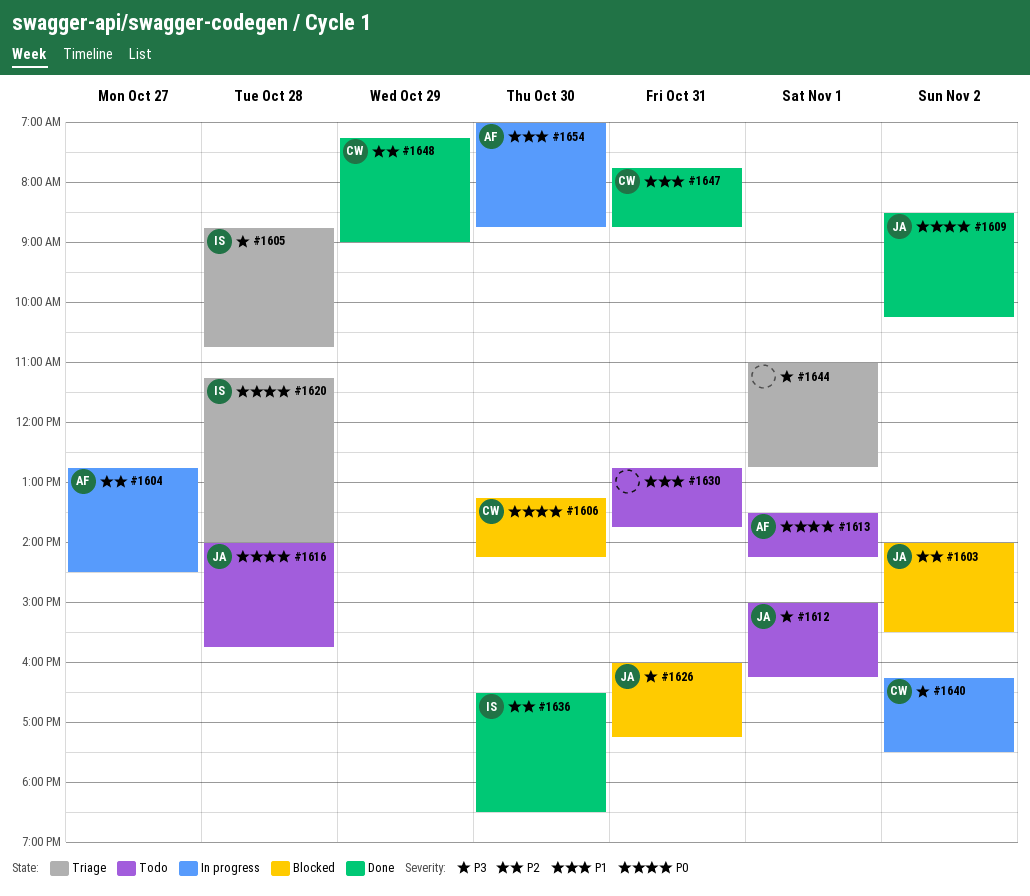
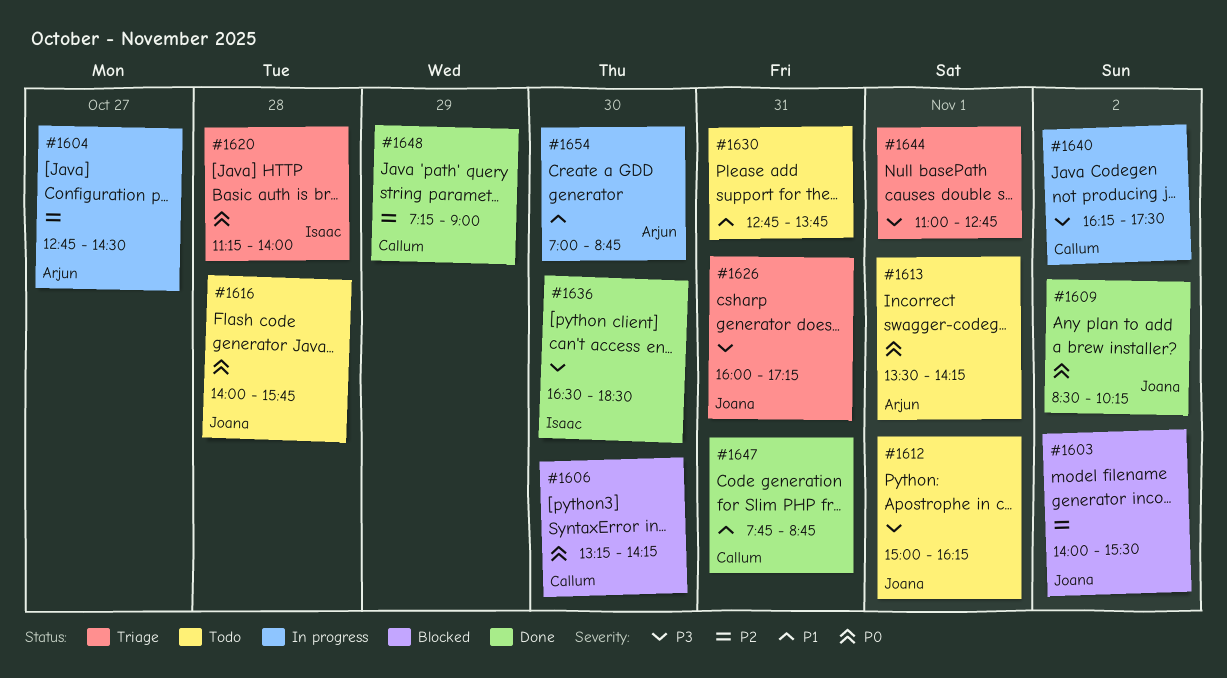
#1605: present -> none
#1626, status: Blocked -> Triage
#1636, priority: P2 -> P3

